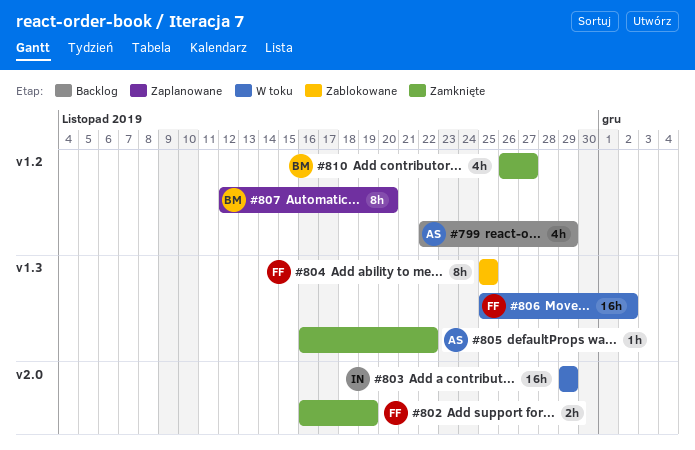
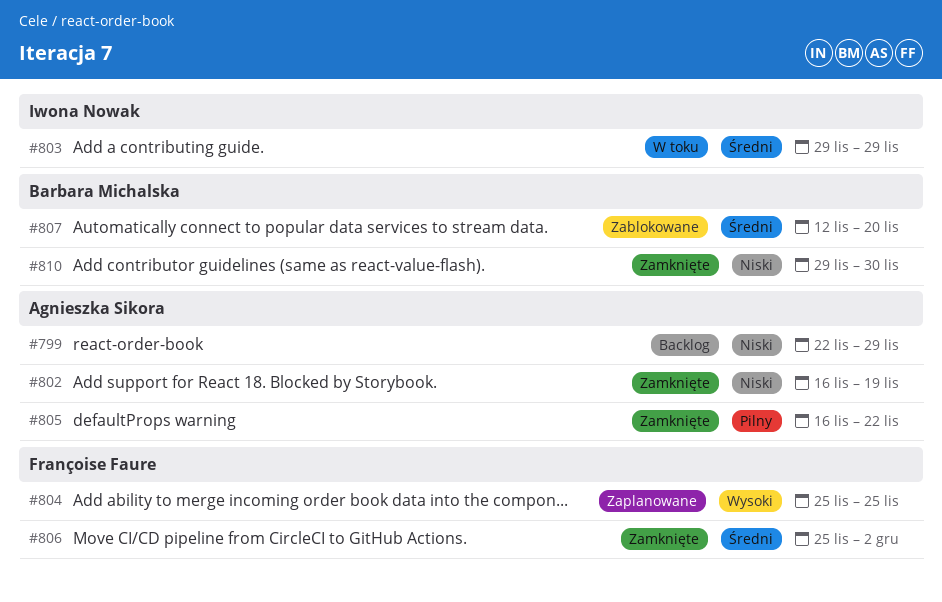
#802, owner: Françoise Faure -> Agnieszka Sikora
#804, status: Zablokowane -> Zaplanowane
#806, status: W toku -> Zamknięte
#807, status: Zaplanowane -> Zablokowane
#810, start: Nov 26 -> Nov 29
#810, due: Nov 27 -> Nov 30

